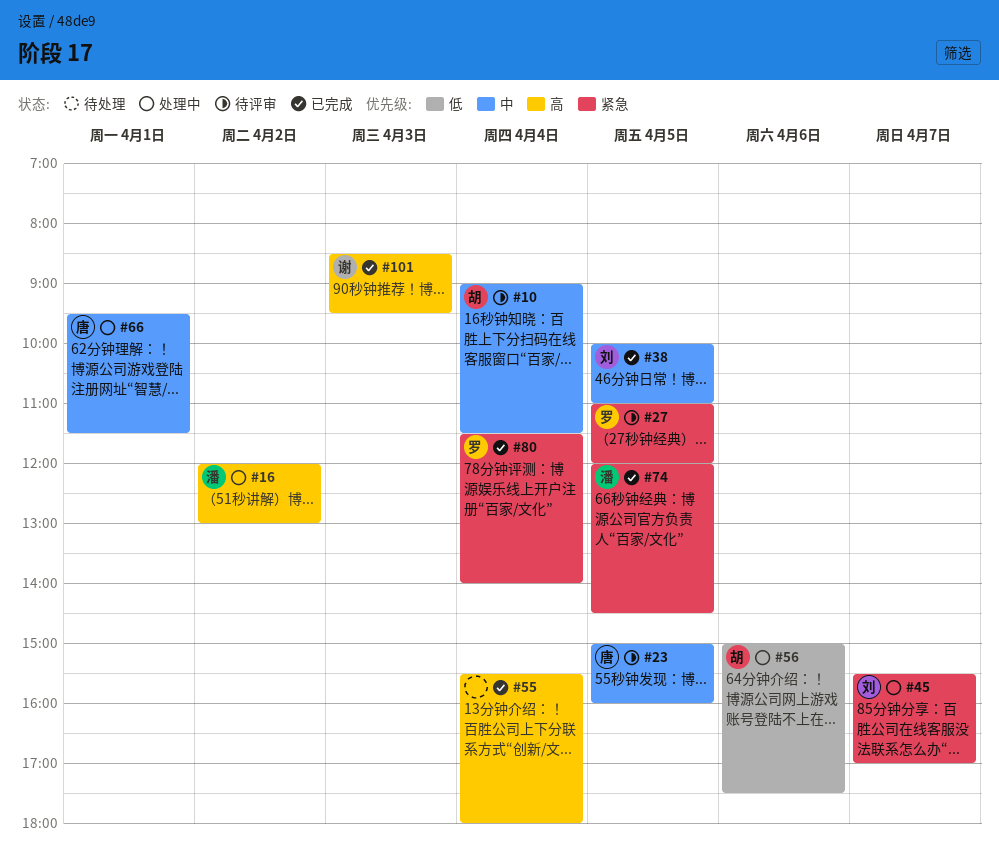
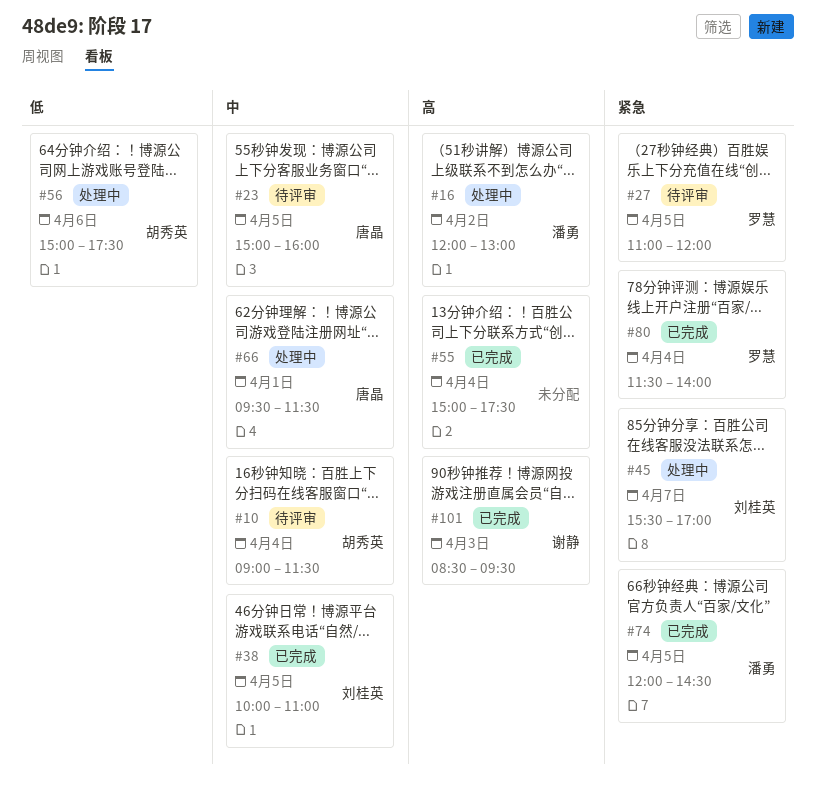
#55, begins: 15:30 -> 15:00
#55, ends: 18:00 -> 17:30

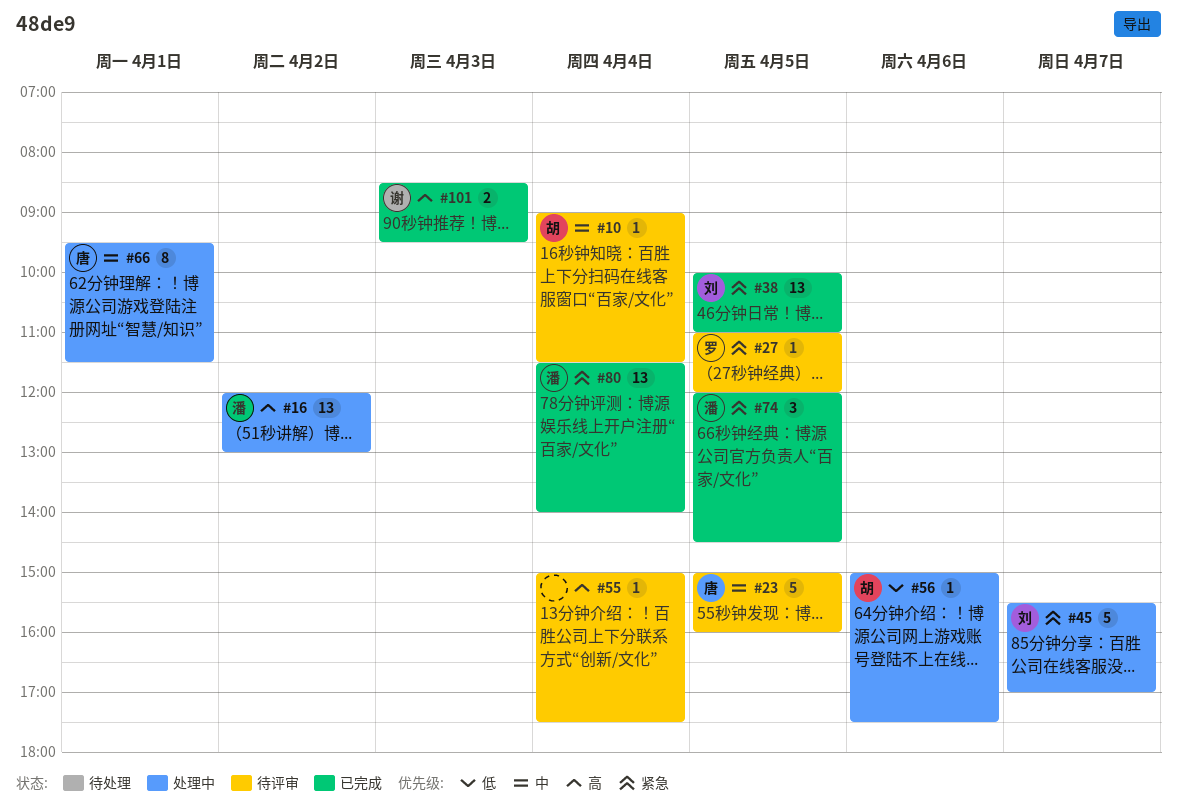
#38, priority: 中 -> 紧急
#55, status: 已完成 -> 待评审
#80, owner: 罗慧 -> 潘勇

